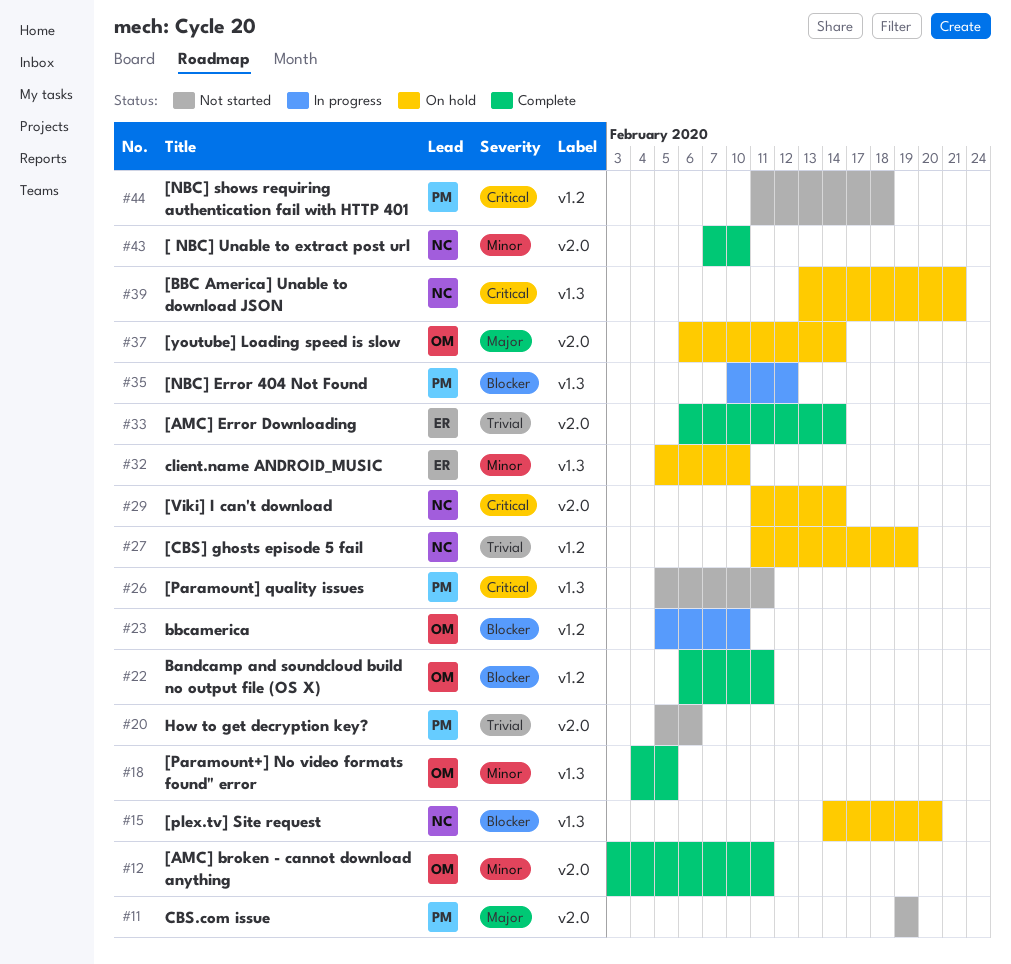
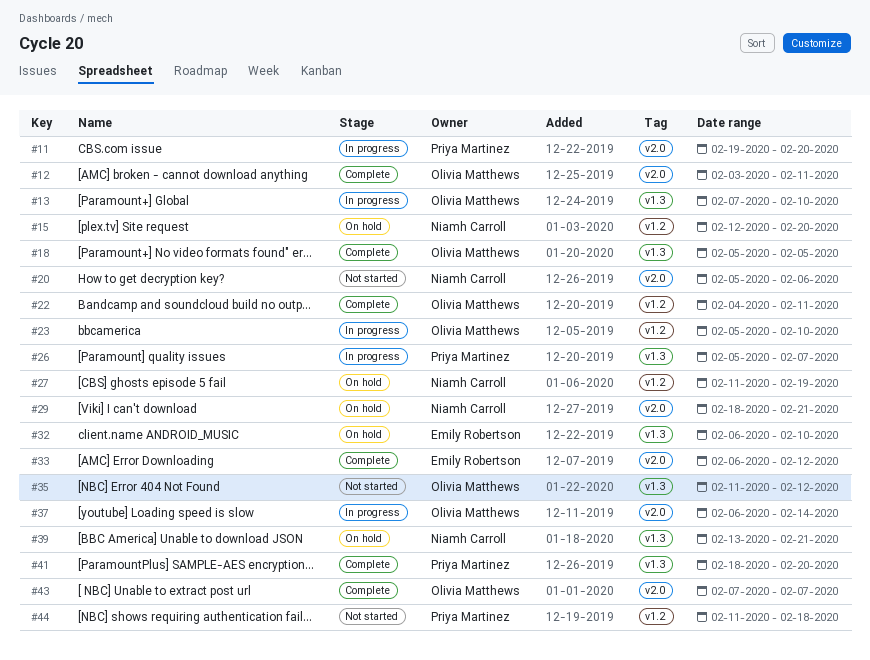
#11, status: Not started -> In progress
#11, due: Feb 19 -> Feb 20
#13: none -> present
#15, label: v1.3 -> v1.2
#15, start: Feb 14 -> Feb 12
#18, start: Feb 4 -> Feb 5
#20, owner: Priya Martinez -> Niamh Carroll
#22, start: Feb 6 -> Feb 4
#26, status: Not started -> In progress
#26, due: Feb 11 -> Feb 7
#29, start: Feb 11 -> Feb 18
#29, due: Feb 14 -> Feb 21
#32, start: Feb 5 -> Feb 6
#33, due: Feb 14 -> Feb 12
#35, status: In progress -> Not started
#35, owner: Priya Martinez -> Olivia Matthews
#35, start: Feb 10 -> Feb 11
#37, status: On hold -> In progress
#41: none -> present
#43, owner: Niamh Carroll -> Olivia Matthews
#43, due: Feb 10 -> Feb 7

